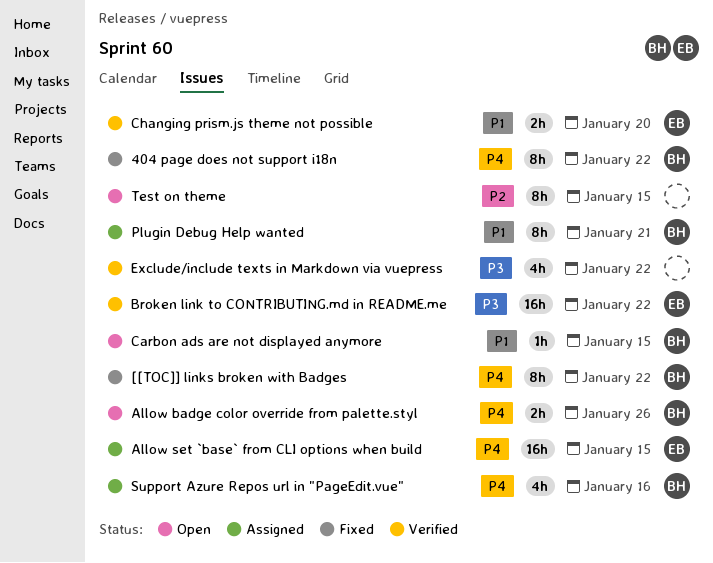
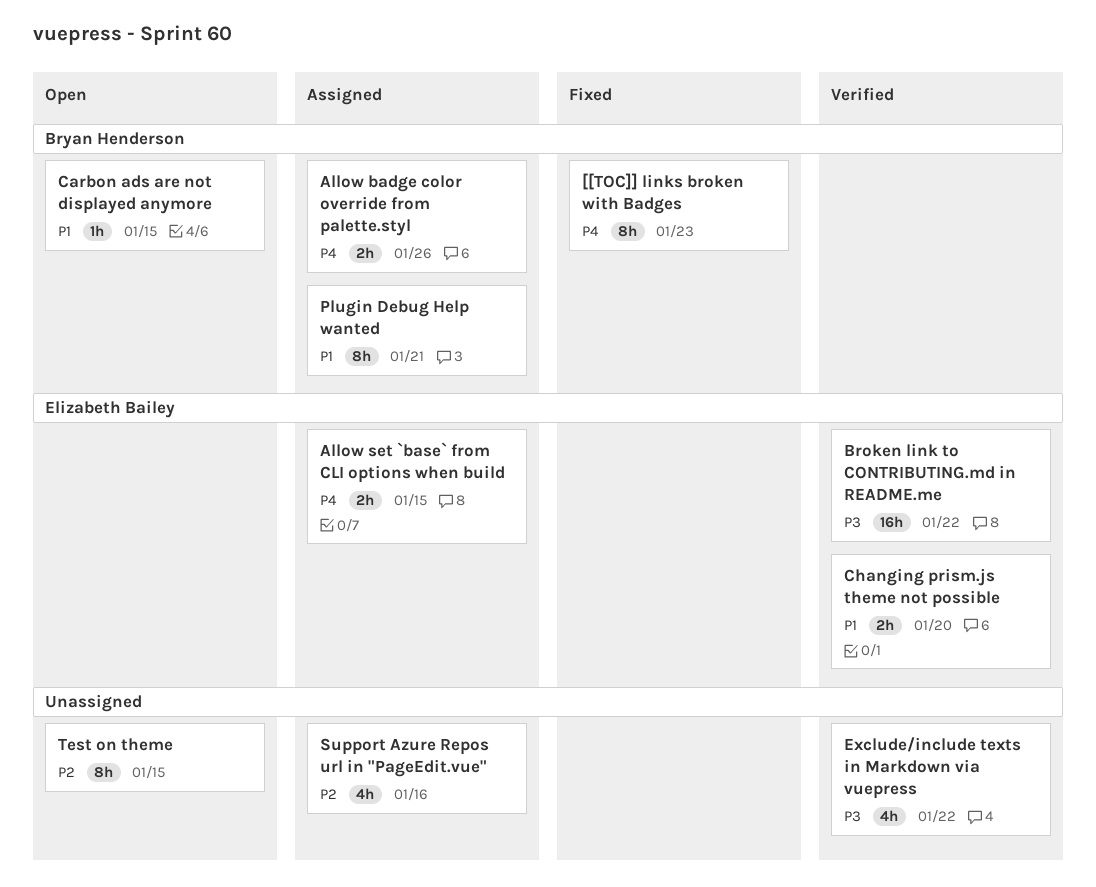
404 page does not support i18n: present -> none
[[TOC]] links broken with Badges, due: Jan 22 -> Jan 23
Allow badge color override from palette.styl, status: Open -> Assigned
Allow set `base` from CLI options when build, estimate: 16h -> 2h
Support Azure Repos url in "PageEdit.vue", owner: Bryan Henderson -> none
Support Azure Repos url in "PageEdit.vue", priority: P4 -> P2

